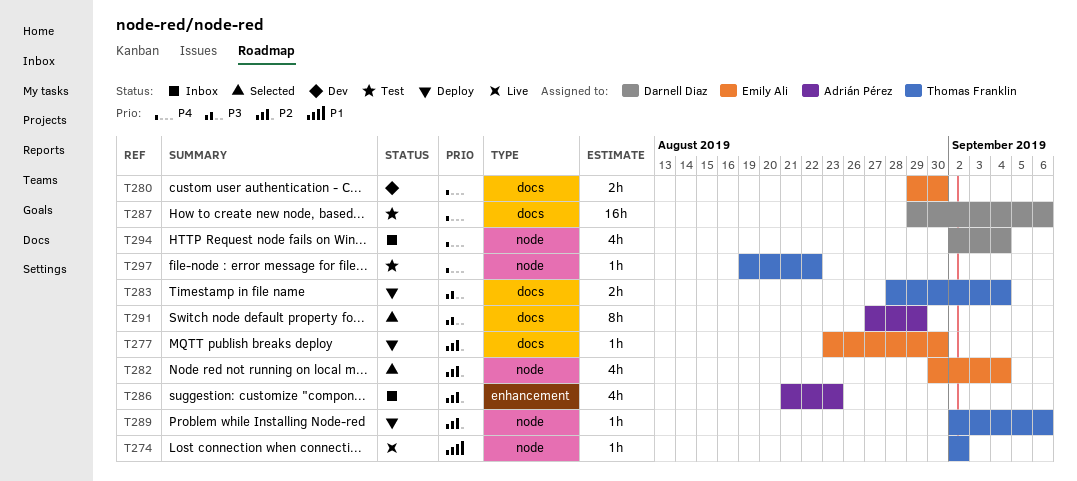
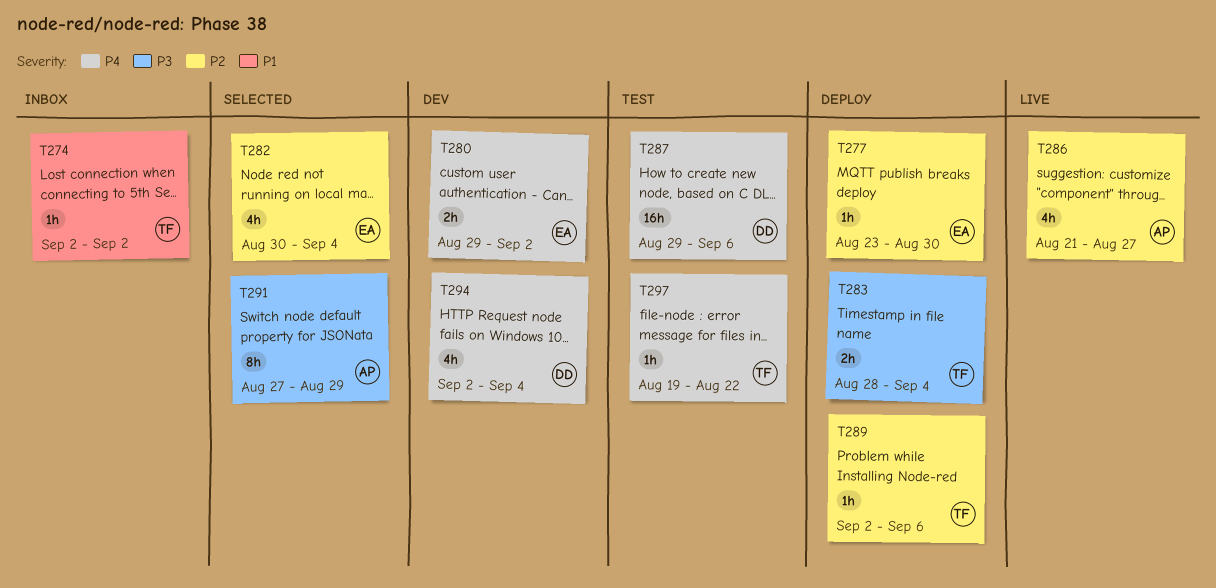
T274, status: Live -> Inbox
T280, due: Aug 30 -> Sep 2
T286, status: Inbox -> Live
T286, due: Aug 23 -> Aug 27
T294, status: Inbox -> Dev

